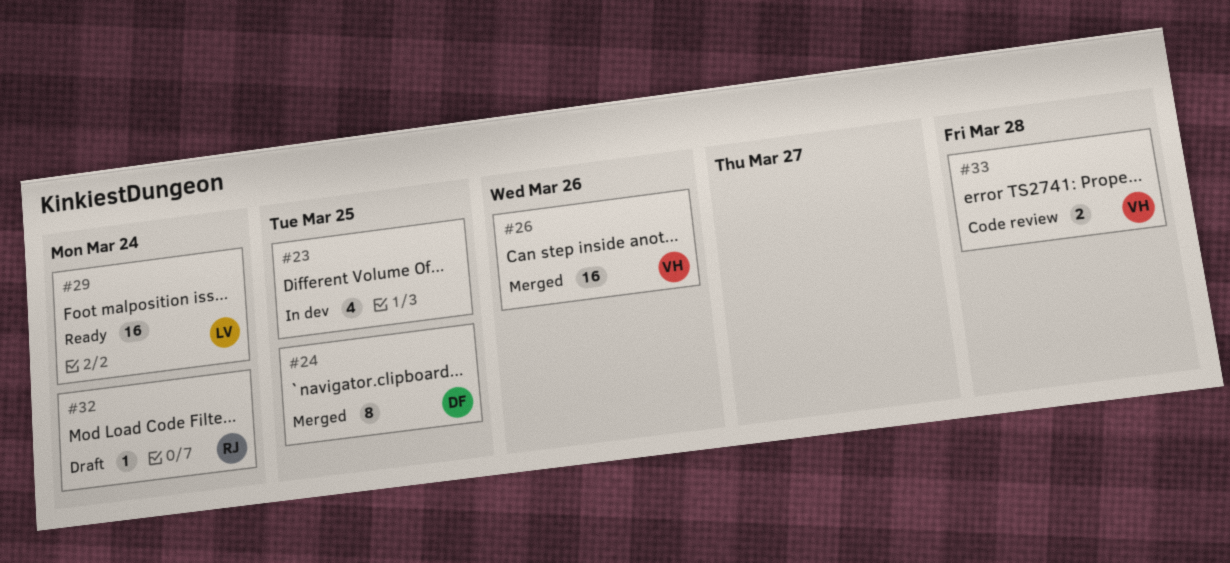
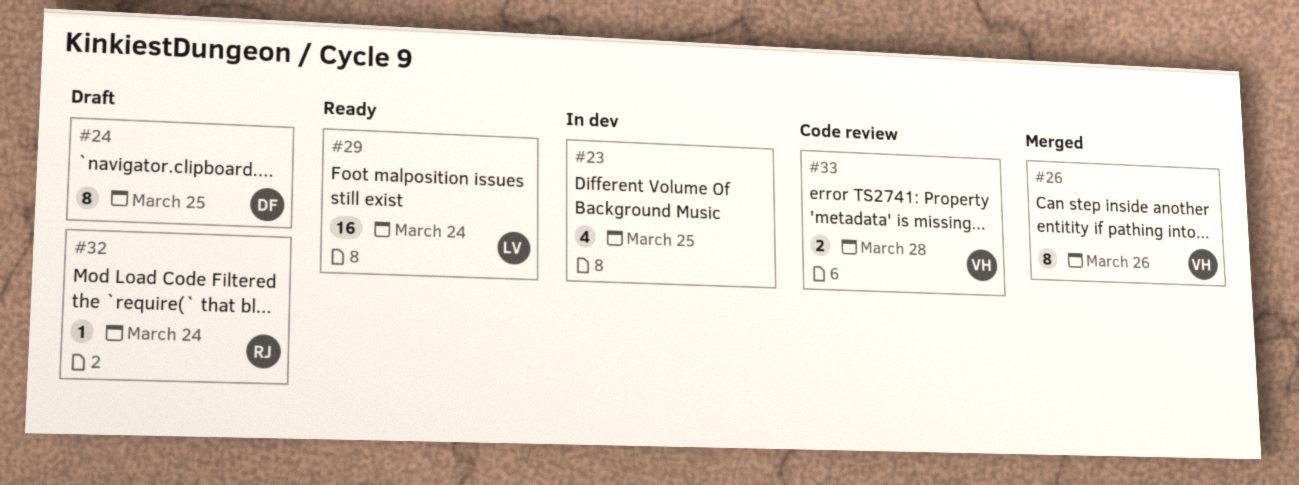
#24, status: Merged -> Draft
#26, estimate: 16 -> 8

